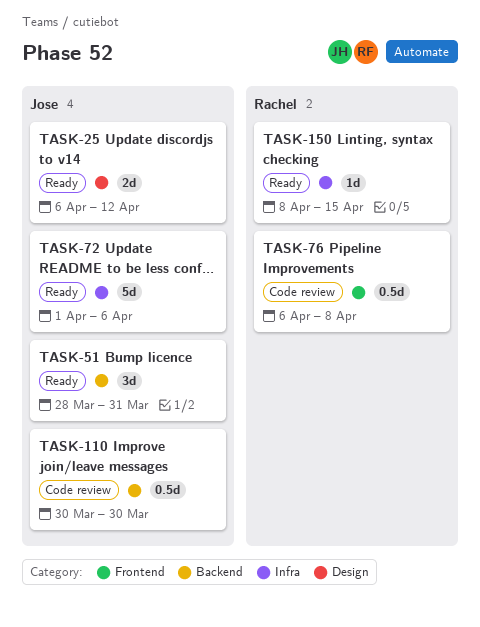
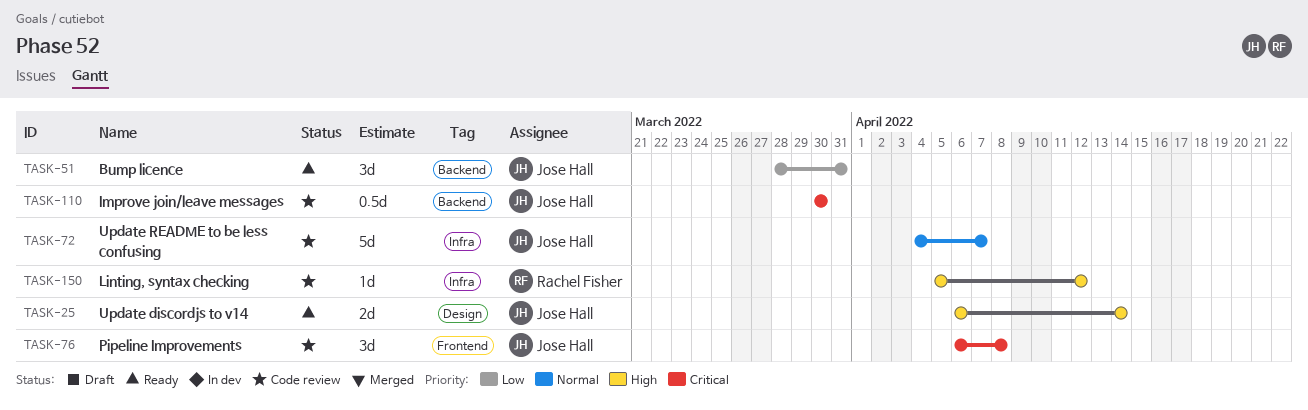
TASK-25, due: Apr 12 -> Apr 14
TASK-72, status: Ready -> Code review
TASK-72, start: Apr 1 -> Apr 4
TASK-72, due: Apr 6 -> Apr 7
TASK-76, owner: Rachel Fisher -> Jose Hall
TASK-76, estimate: 0.5d -> 3d
TASK-150, status: Ready -> Code review
TASK-150, start: Apr 8 -> Apr 5
TASK-150, due: Apr 15 -> Apr 12

